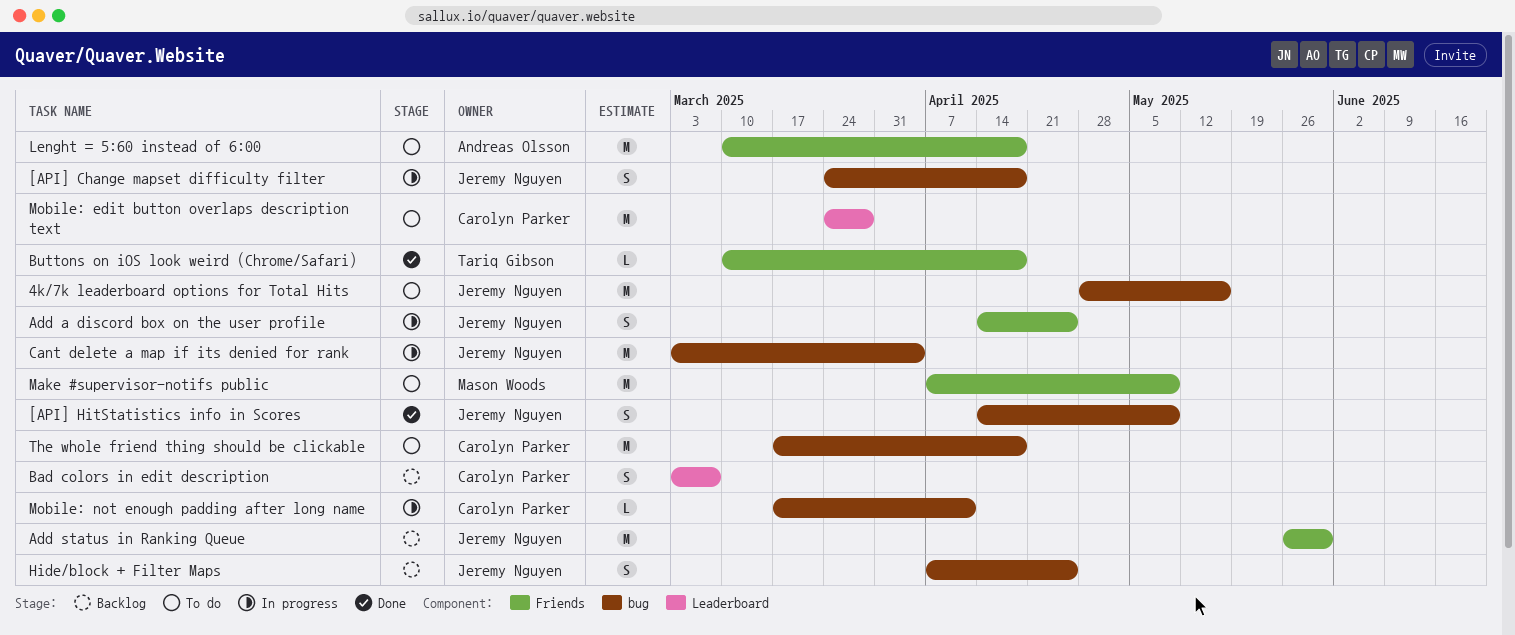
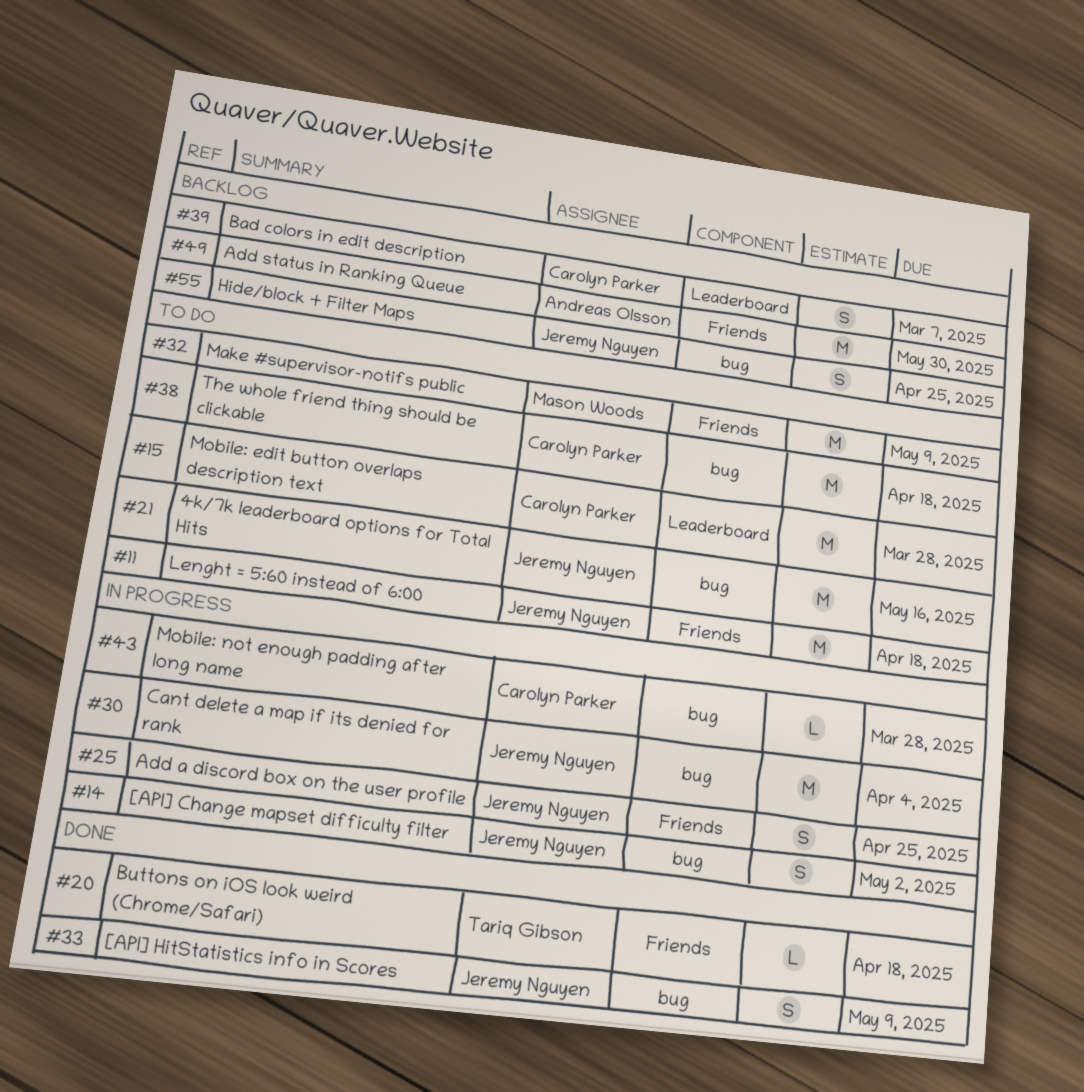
[API] Change mapset difficulty filter, due: Apr 18 -> May 2
Add status in Ranking Queue, owner: Jeremy Nguyen -> Andreas Olsson
Lenght = 5:60 instead of 6:00, owner: Andreas Olsson -> Jeremy Nguyen
Mobile: not enough padding after long name, due: Apr 11 -> Mar 28

